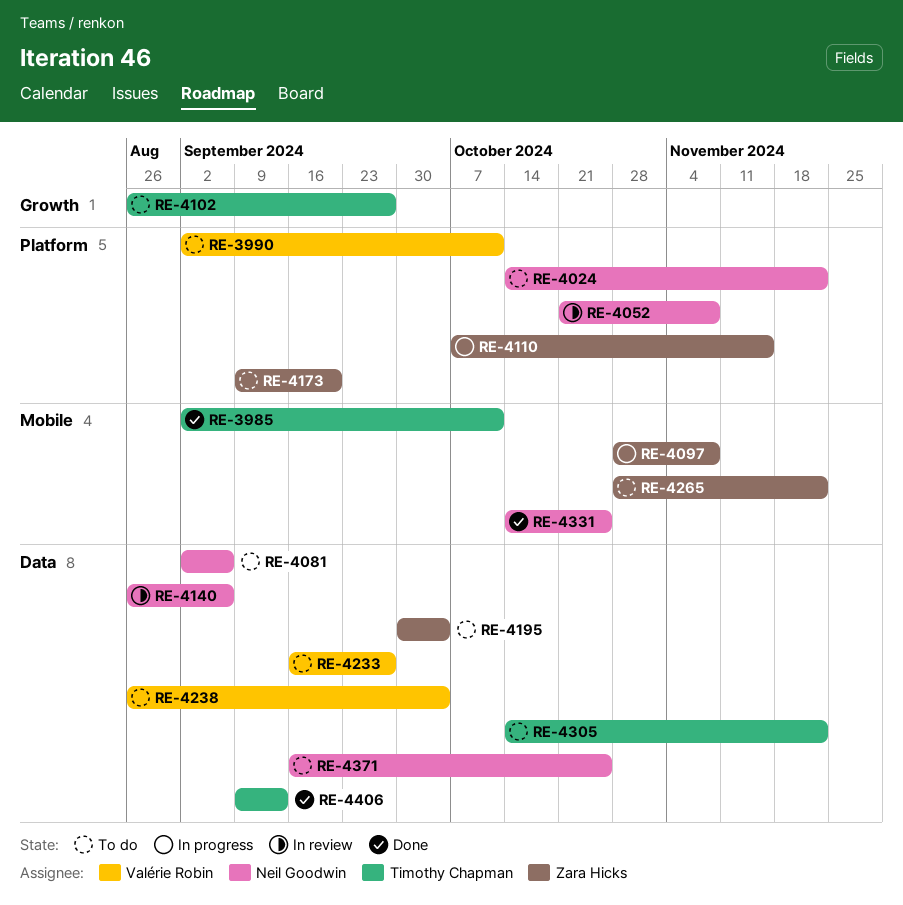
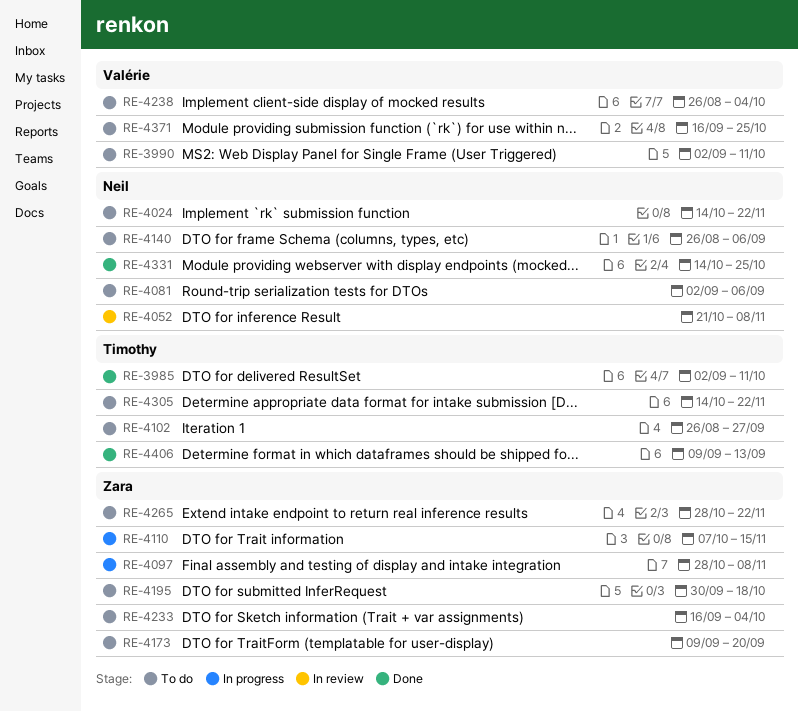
RE-4140, status: In review -> To do
RE-4195, due: Oct 4 -> Oct 18
RE-4233, owner: Valérie Robin -> Zara Hicks
RE-4233, due: Sep 27 -> Oct 4
RE-4371, owner: Neil Goodwin -> Valérie Robin

